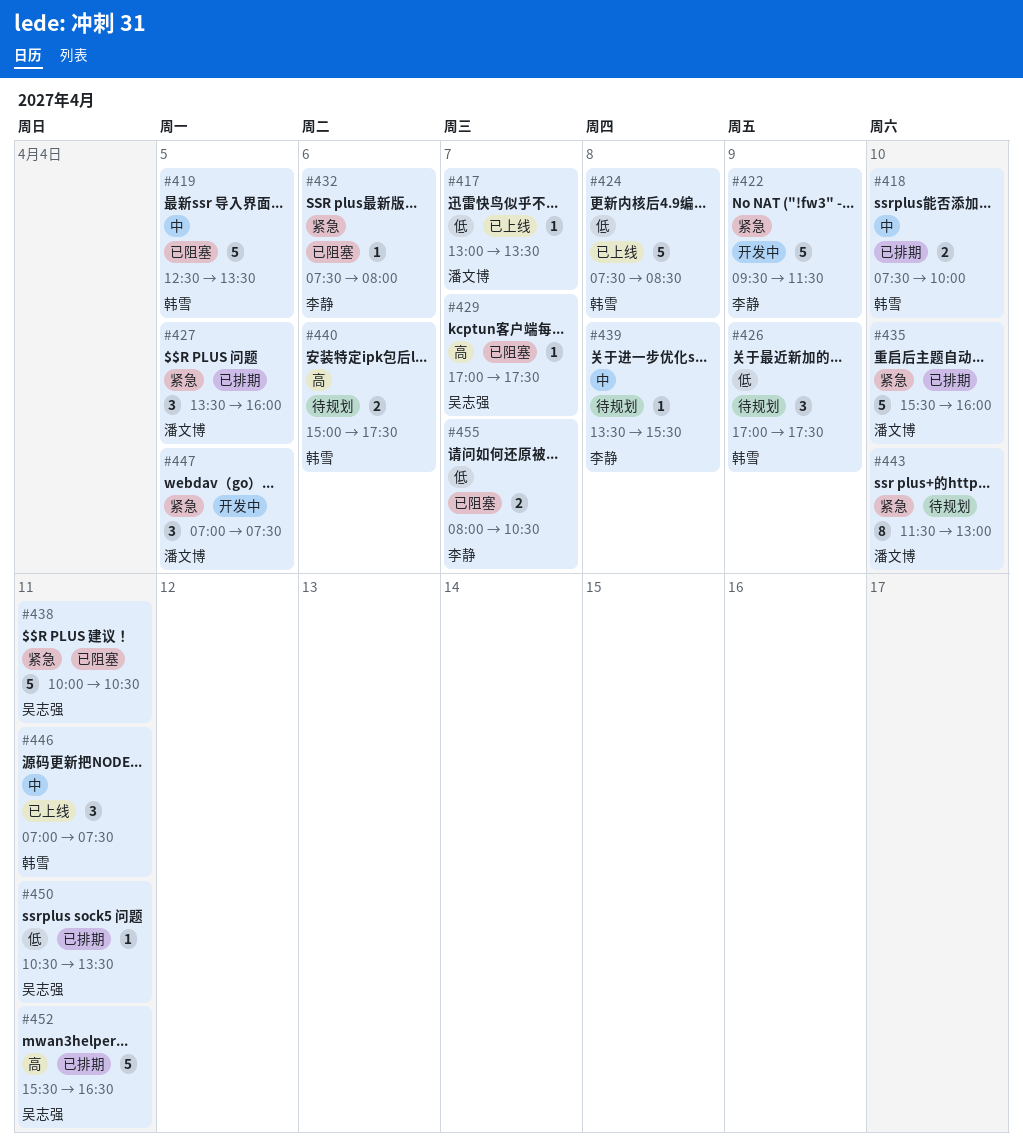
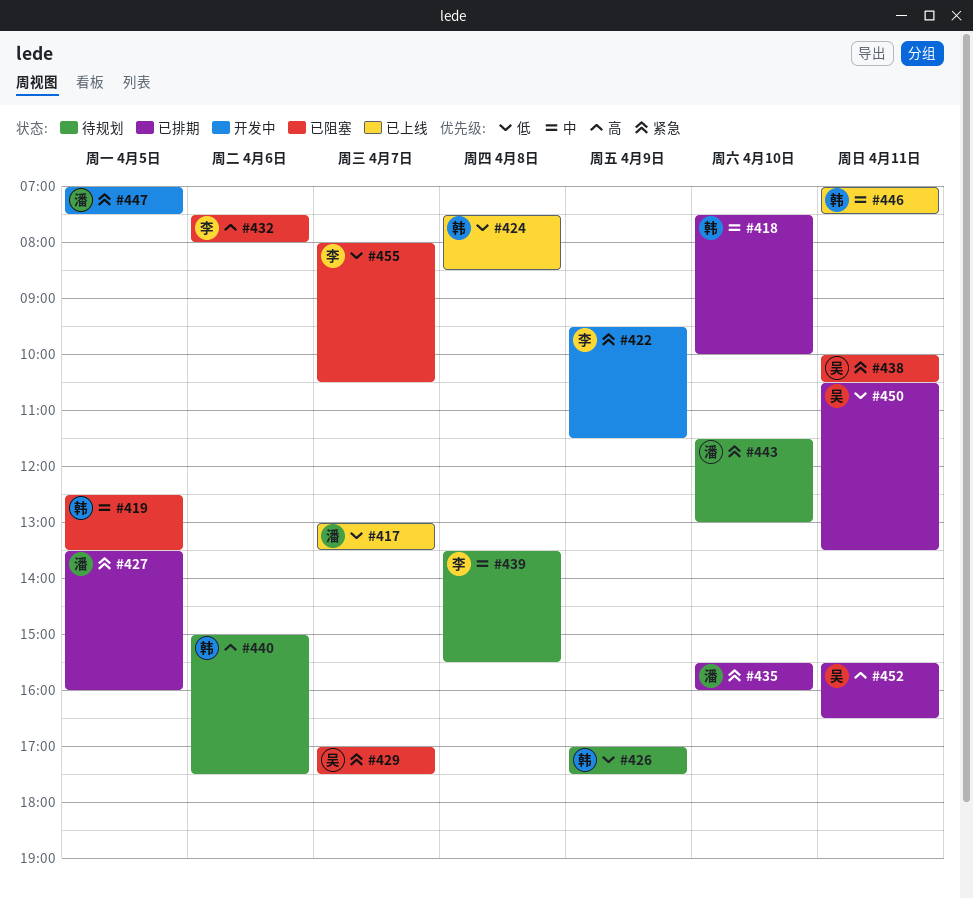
#429, priority: 高 -> 紧急
#432, priority: 紧急 -> 高

